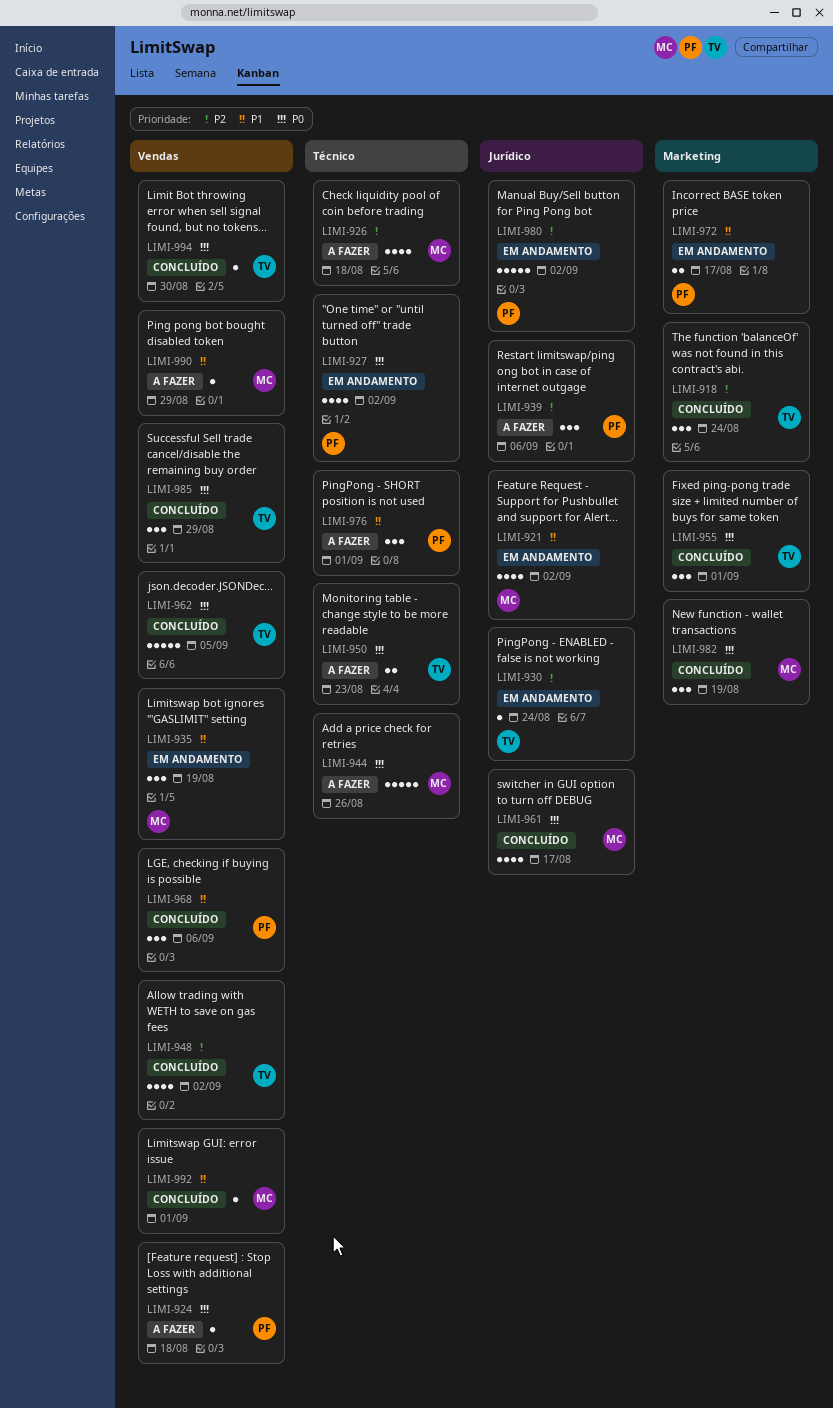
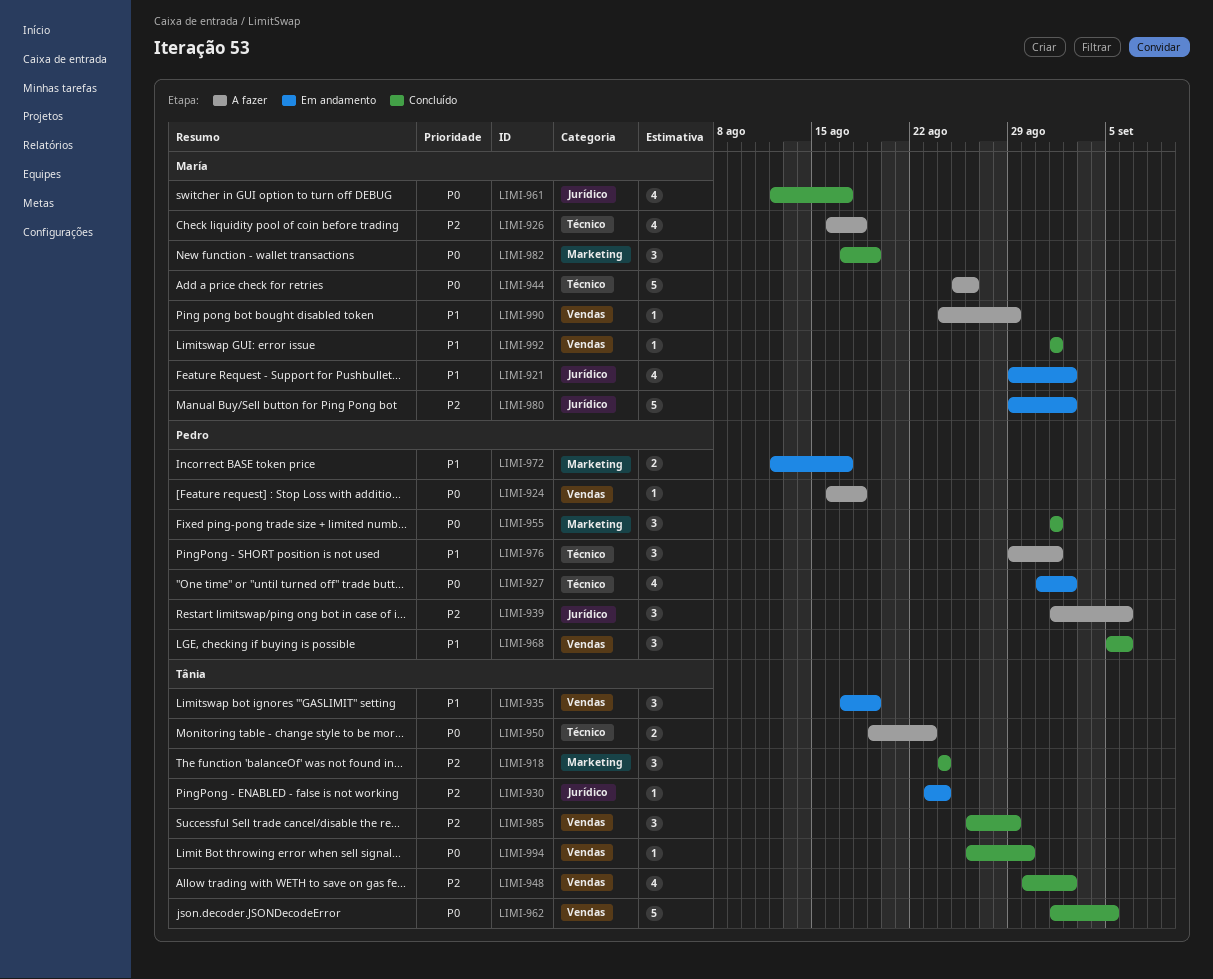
LIMI-935, owner: María -> Tânia
LIMI-955, owner: Tânia -> Pedro
LIMI-980, owner: Pedro -> María
LIMI-985, priority: P0 -> P2

